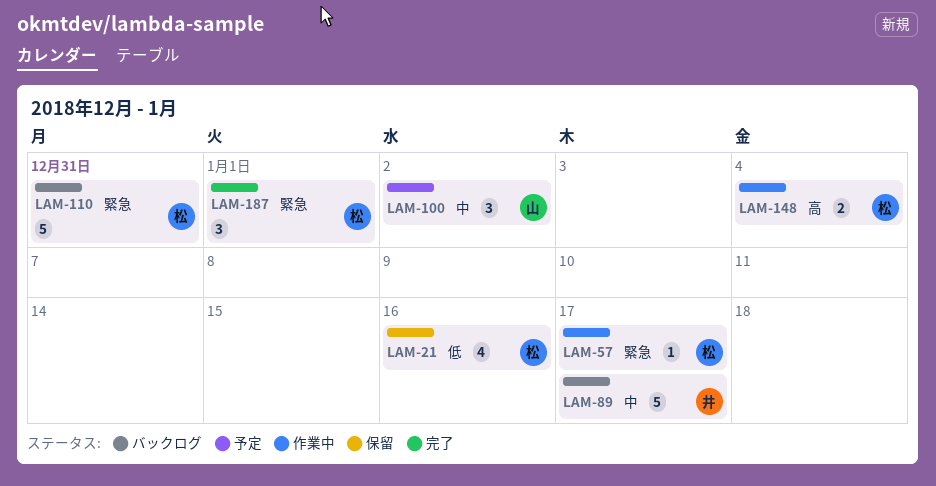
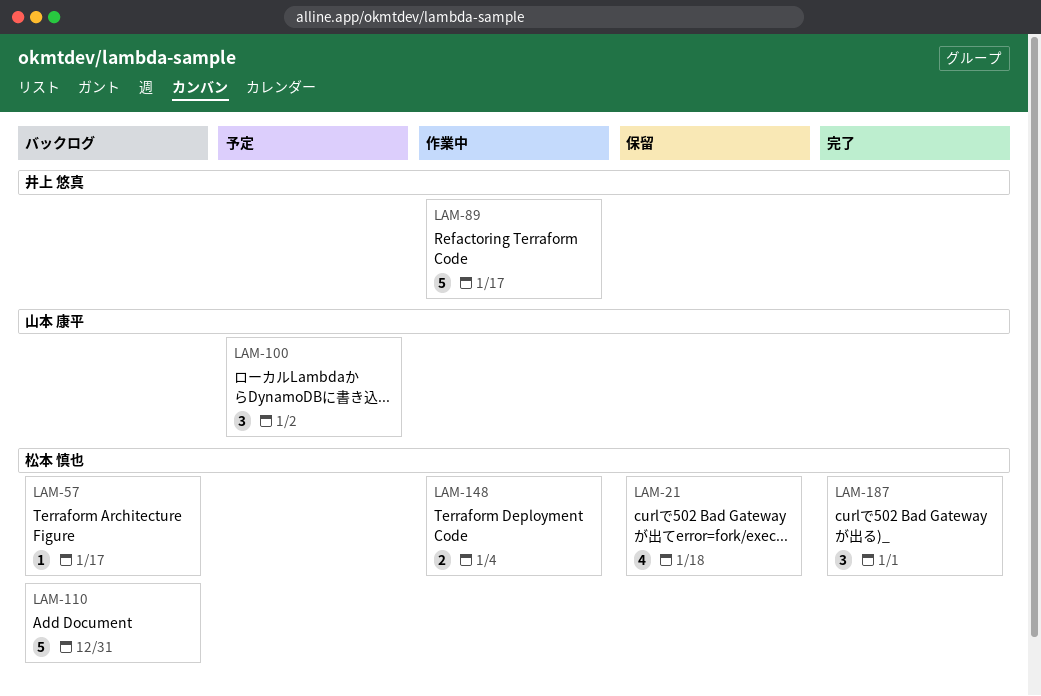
LAM-21, due: Jan 16 -> Jan 18
LAM-57, status: 作業中 -> バックログ
LAM-89, status: バックログ -> 作業中

